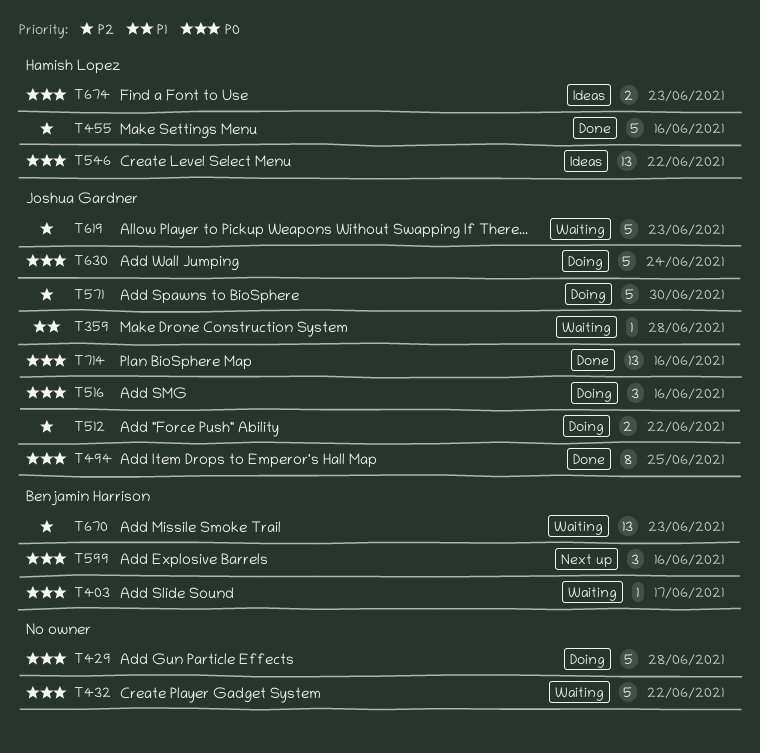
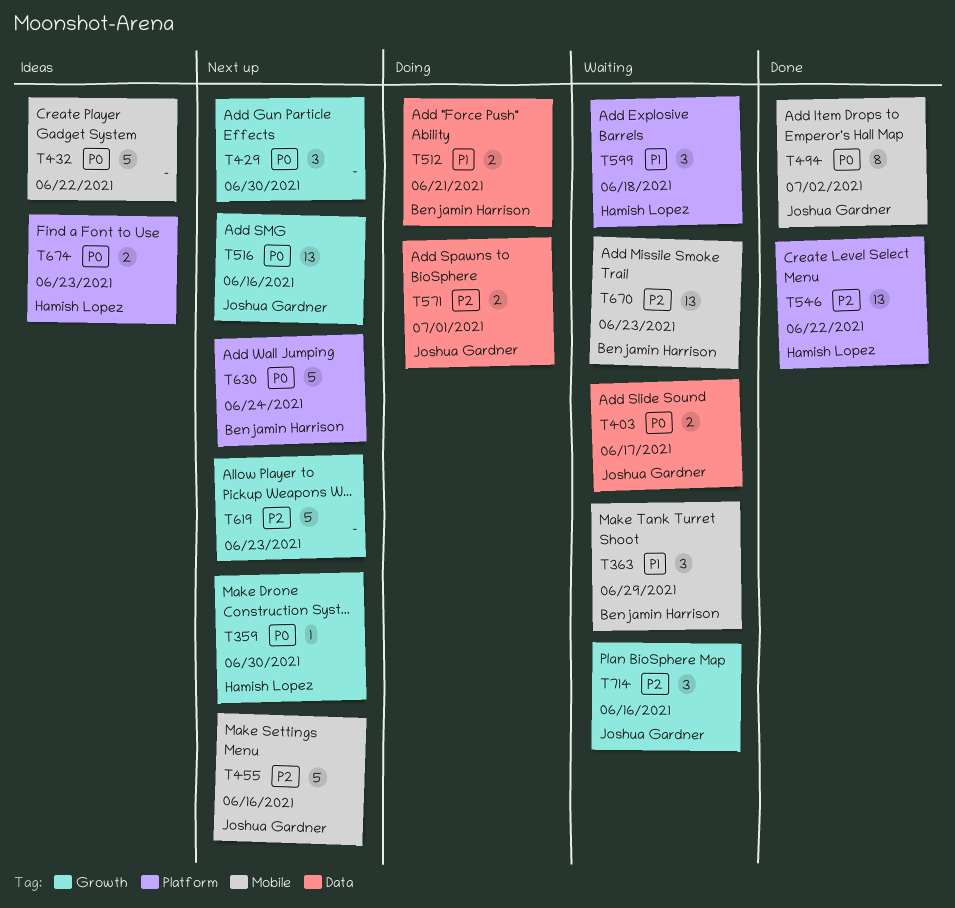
T359, status: Waiting -> Next up
T359, owner: Joshua Gardner -> Hamish Lopez
T359, priority: P1 -> P0
T359, due: Jun 28 -> Jun 30
T363: none -> present
T403, owner: Benjamin Harrison -> Joshua Gardner
T403, estimate: 1 -> 2
T429, status: Doing -> Next up
T429, estimate: 5 -> 3
T429, due: Jun 28 -> Jun 30
T432, status: Waiting -> Ideas
T455, status: Done -> Next up
T455, owner: Hamish Lopez -> Joshua Gardner
T494, due: Jun 25 -> Jul 2
T512, owner: Joshua Gardner -> Benjamin Harrison
T512, priority: P2 -> P1
T512, due: Jun 22 -> Jun 21
T516, status: Doing -> Next up
T516, estimate: 3 -> 13
T546, status: Ideas -> Done
T546, priority: P0 -> P2
T571, estimate: 5 -> 2
T571, due: Jun 30 -> Jul 1
T599, status: Next up -> Waiting
T599, owner: Benjamin Harrison -> Hamish Lopez
T599, priority: P0 -> P1
T599, due: Jun 16 -> Jun 18
T619, status: Waiting -> Next up
T619, owner: Joshua Gardner -> none
T630, status: Doing -> Next up
T630, owner: Joshua Gardner -> Benjamin Harrison
T714, status: Done -> Waiting
T714, priority: P0 -> P2
T714, estimate: 13 -> 3

